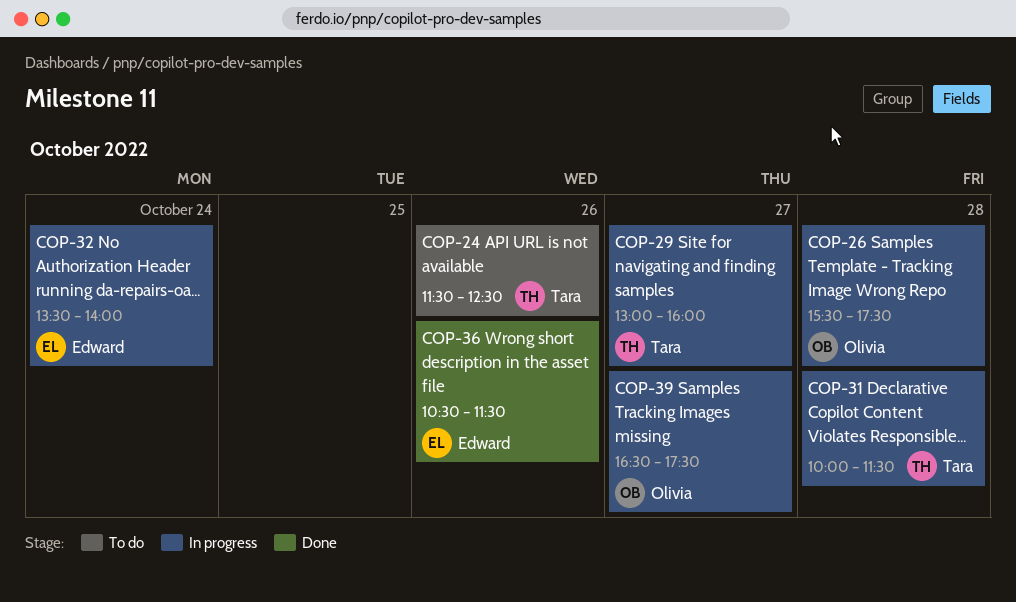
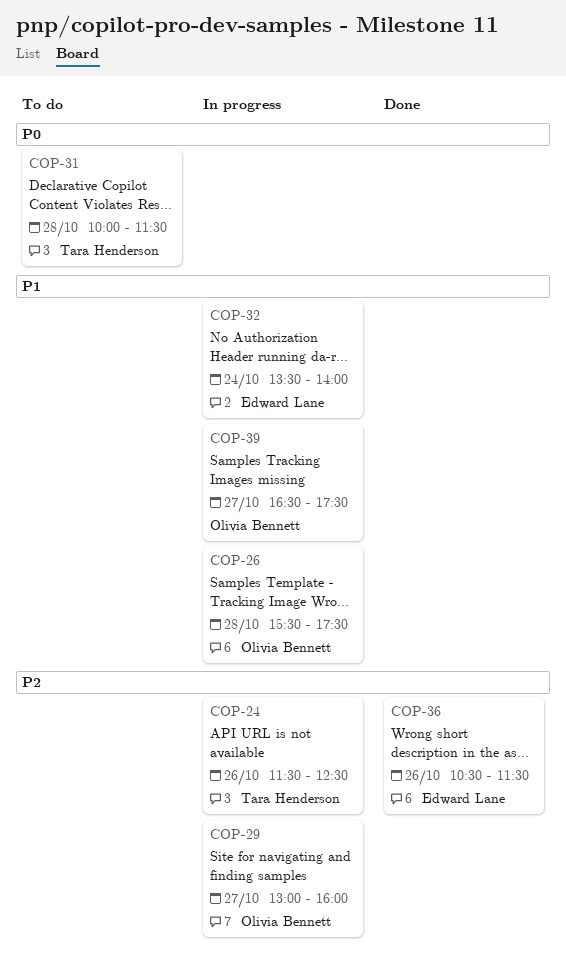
COP-24, status: To do -> In progress
COP-29, owner: Tara Henderson -> Olivia Bennett
COP-31, status: In progress -> To do

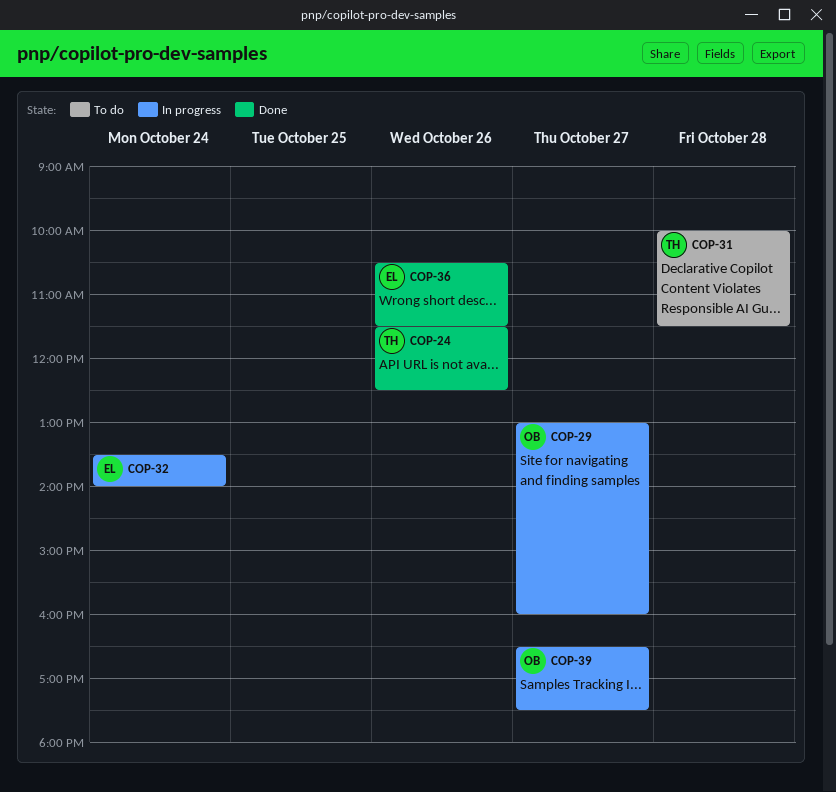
COP-24, status: In progress -> Done
COP-26: present -> none

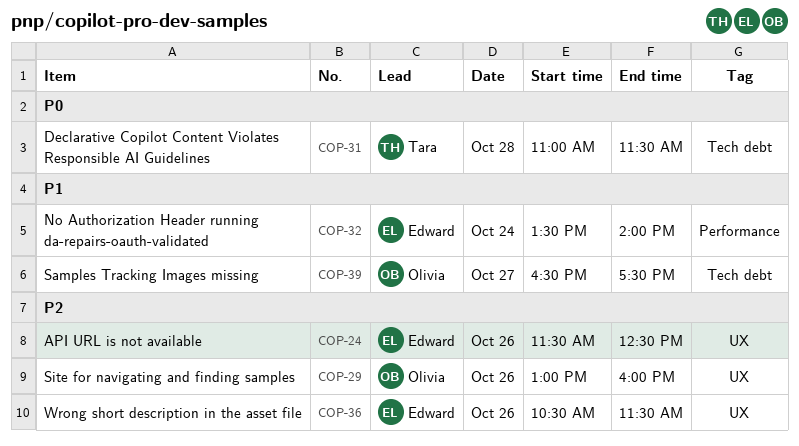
COP-24, owner: Tara -> Edward
COP-29, day: Oct 27 -> Oct 26
COP-31, begins: 10:00 -> 11:00

